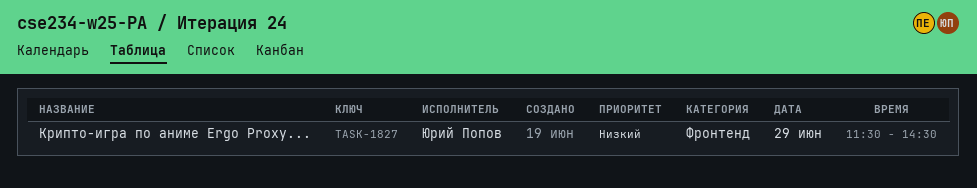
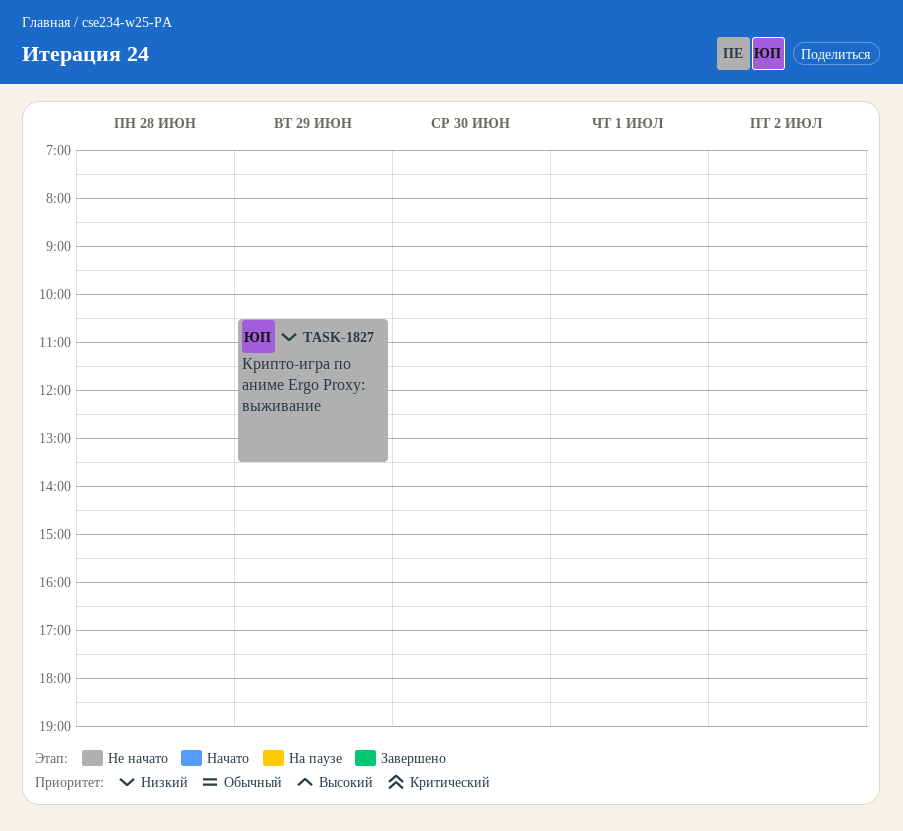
TASK-1827, begins: 11:30 -> 10:30
TASK-1827, ends: 14:30 -> 13:30

